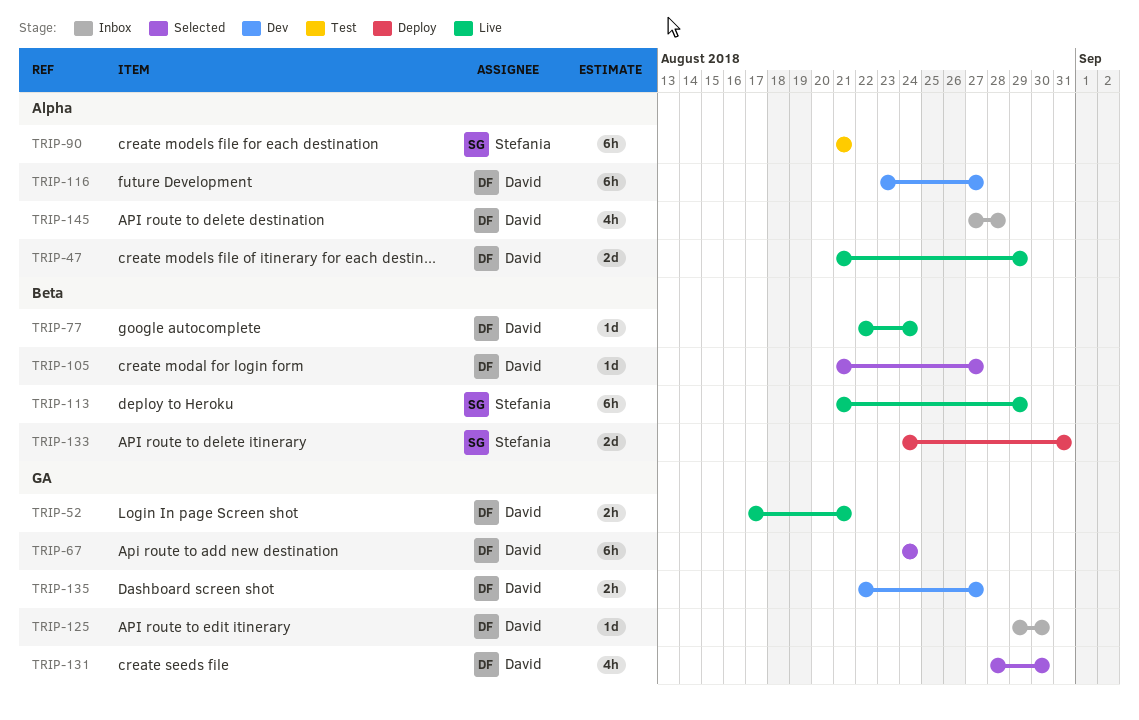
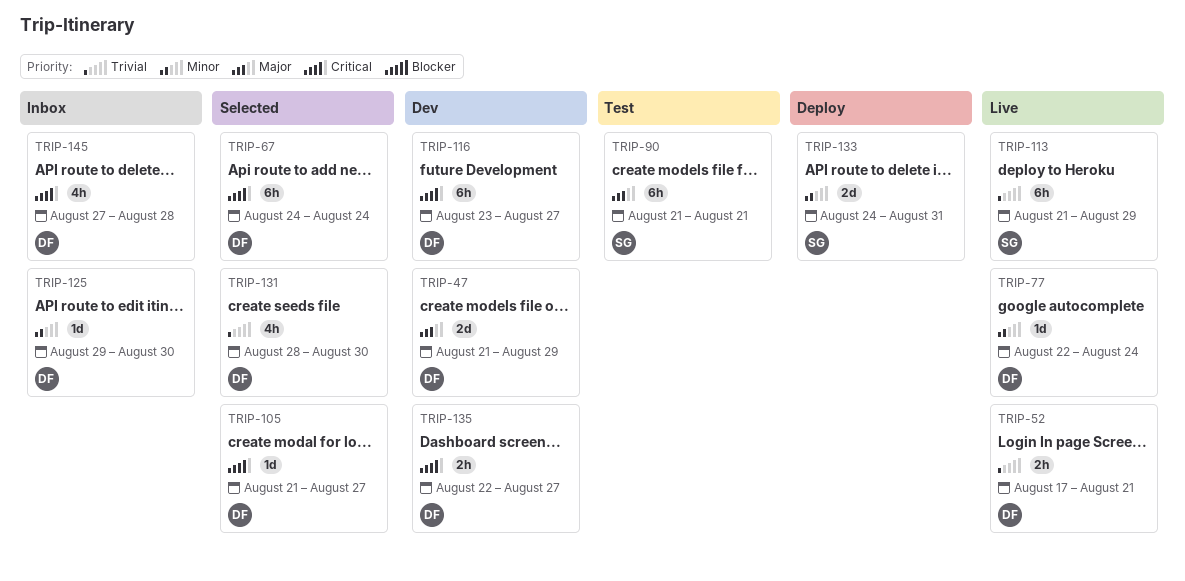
TRIP-47, status: Live -> Dev

